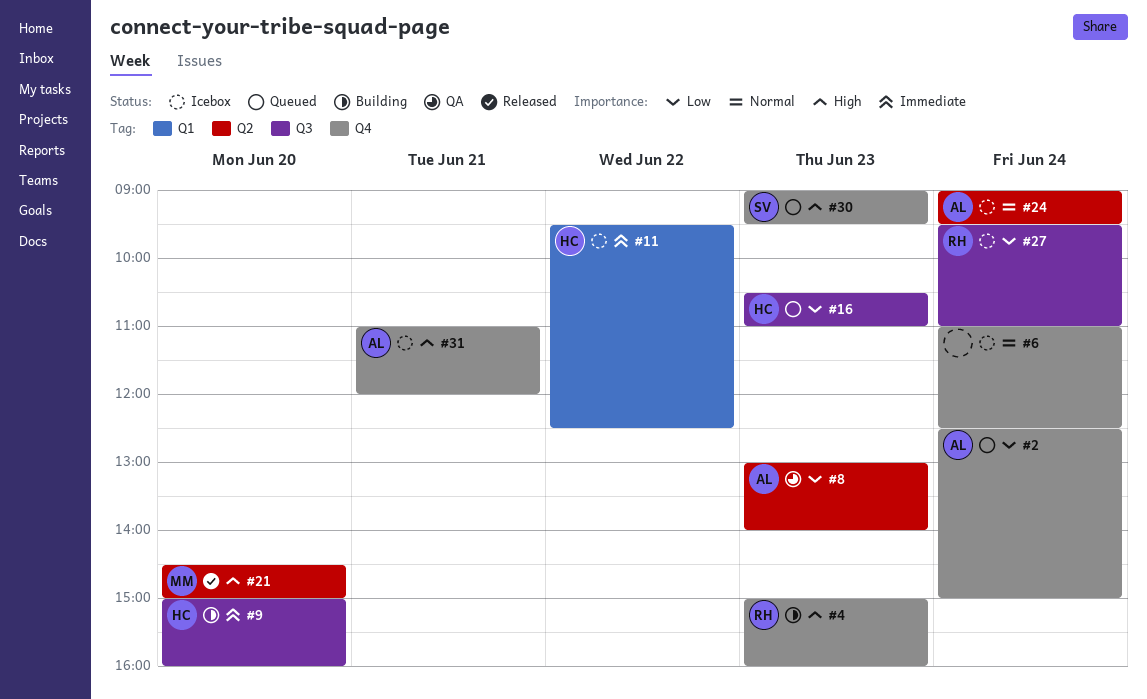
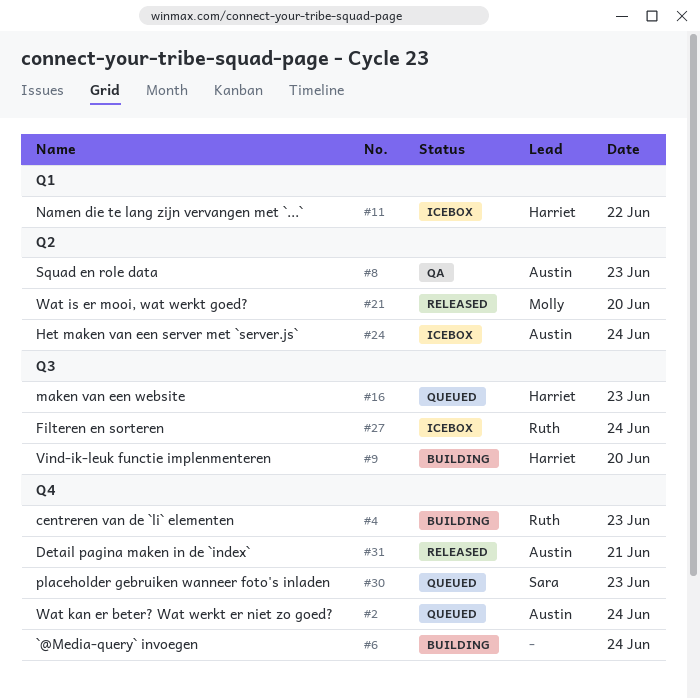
#6, status: Icebox -> Building
#31, status: Icebox -> Released

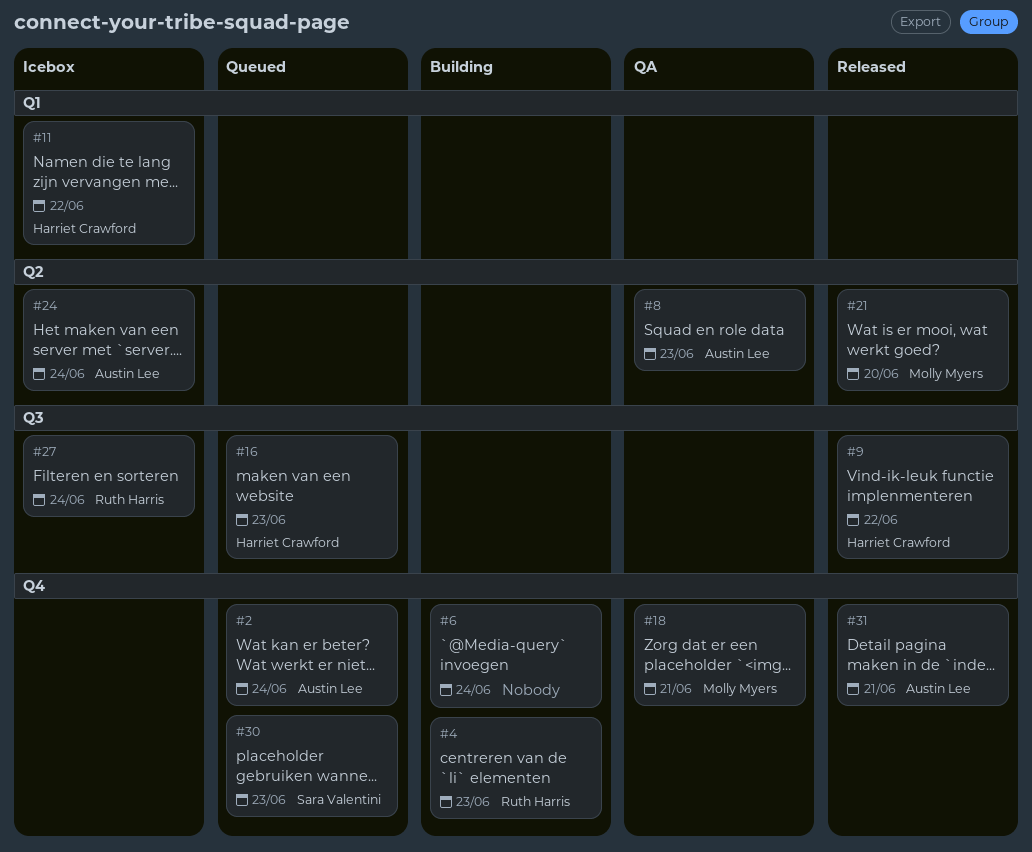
#9, status: Building -> Released
#9, day: Jun 20 -> Jun 22
#18: none -> present

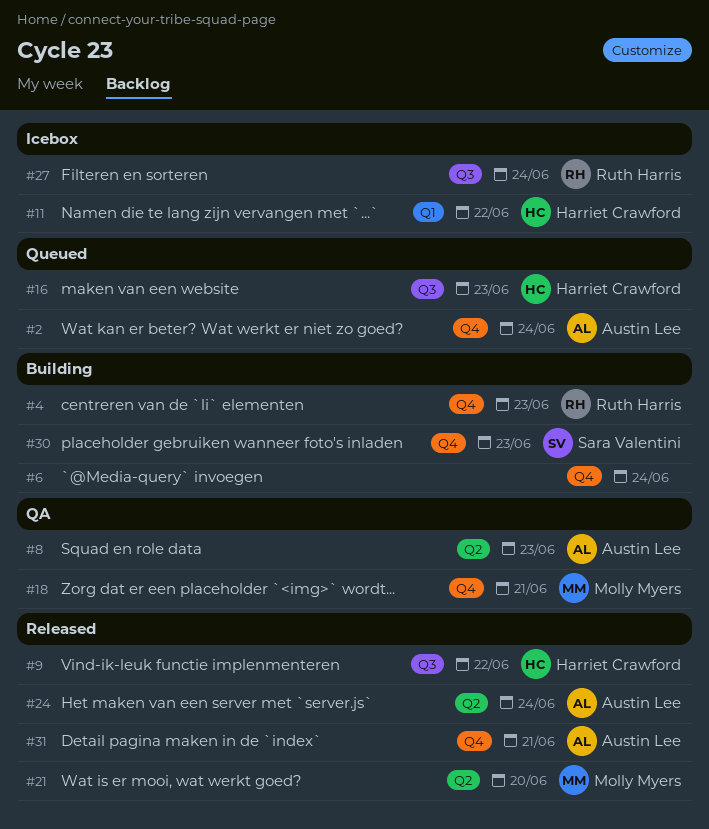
#24, status: Icebox -> Released
#30, status: Queued -> Building

